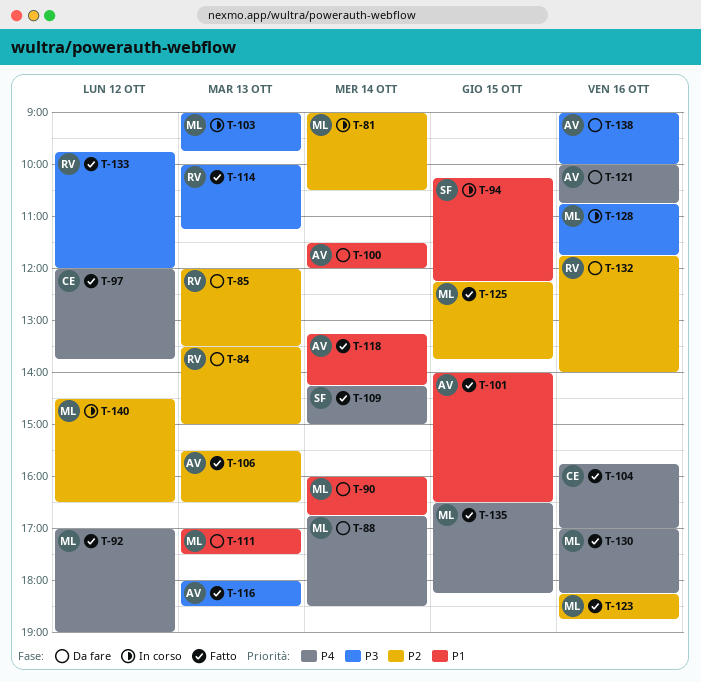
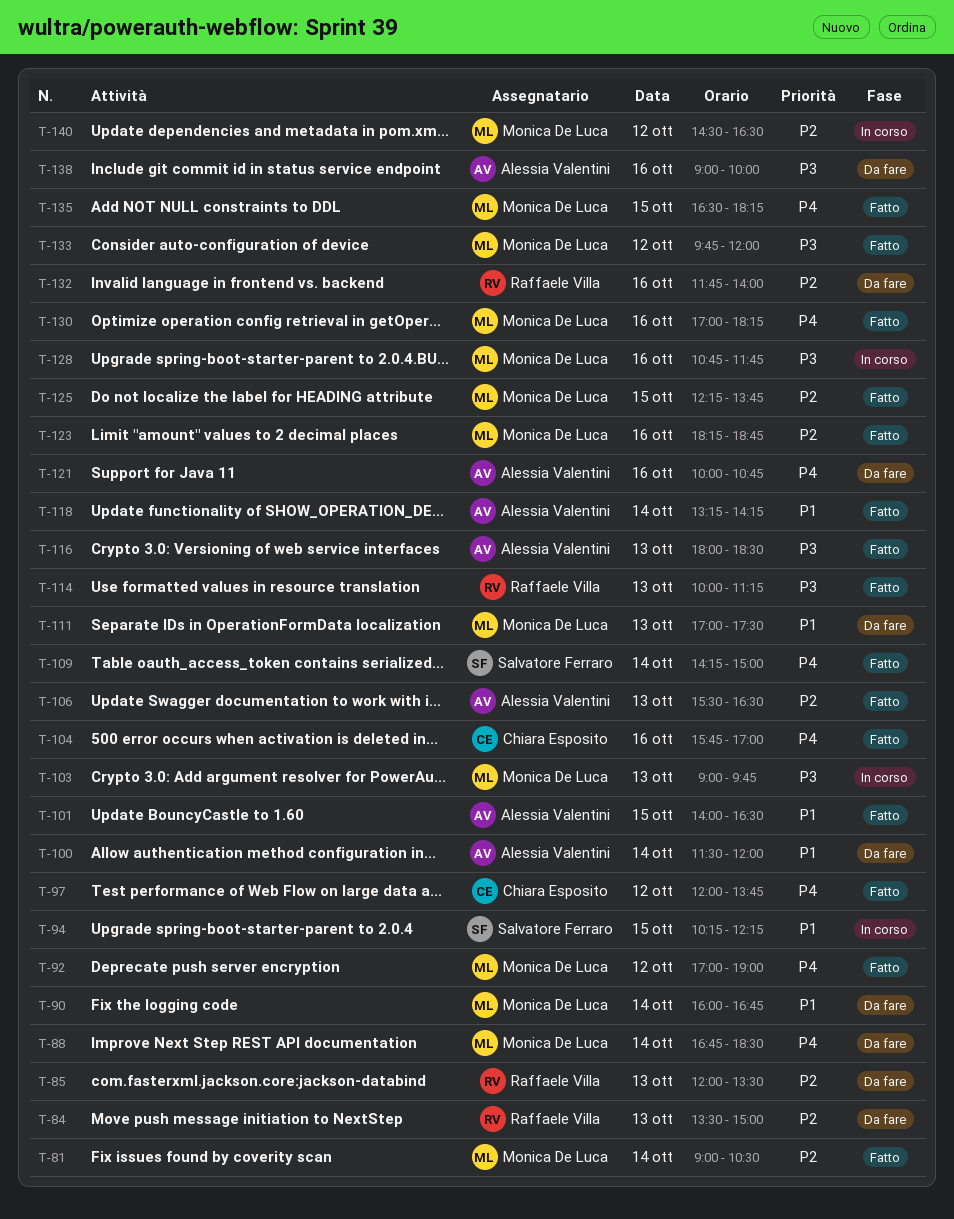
T-81, status: In corso -> Fatto
T-133, owner: Raffaele Villa -> Monica De Luca

